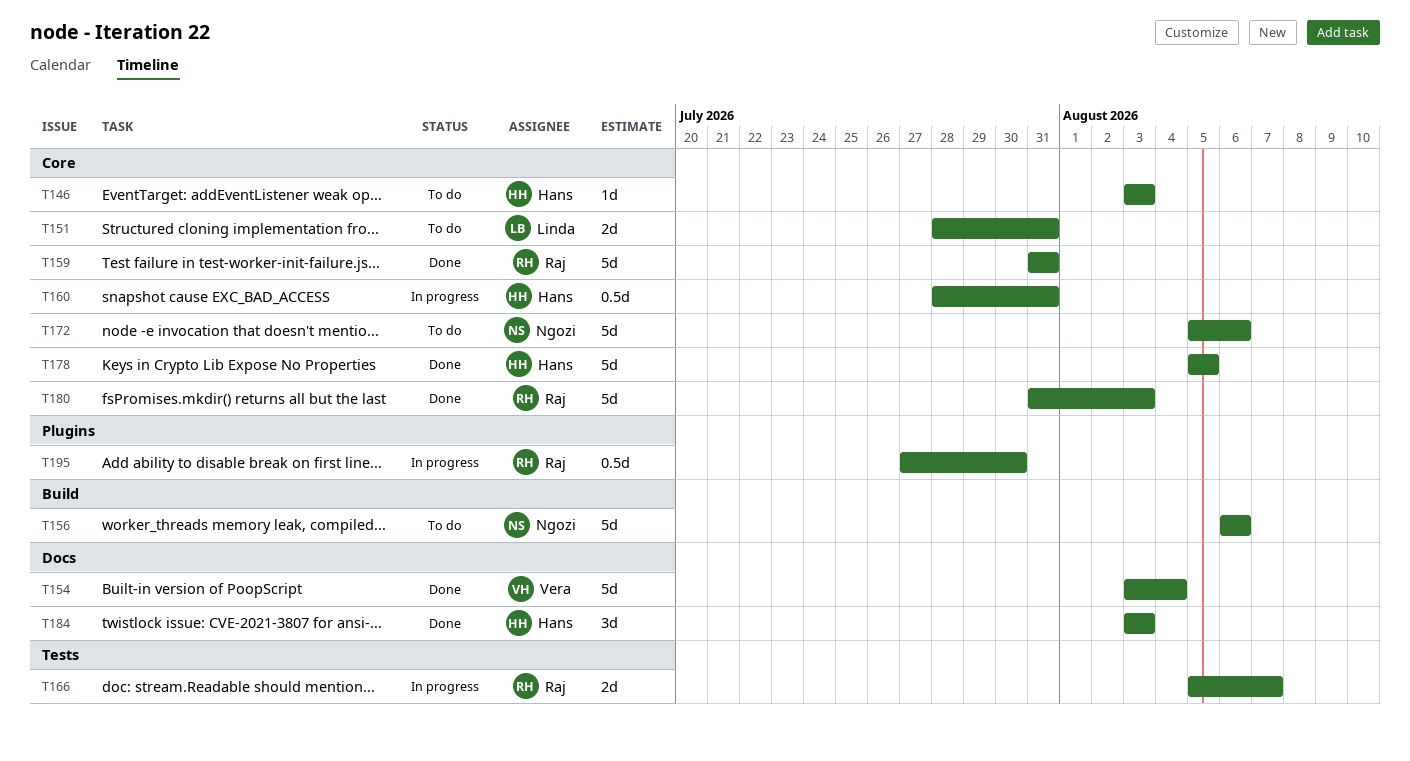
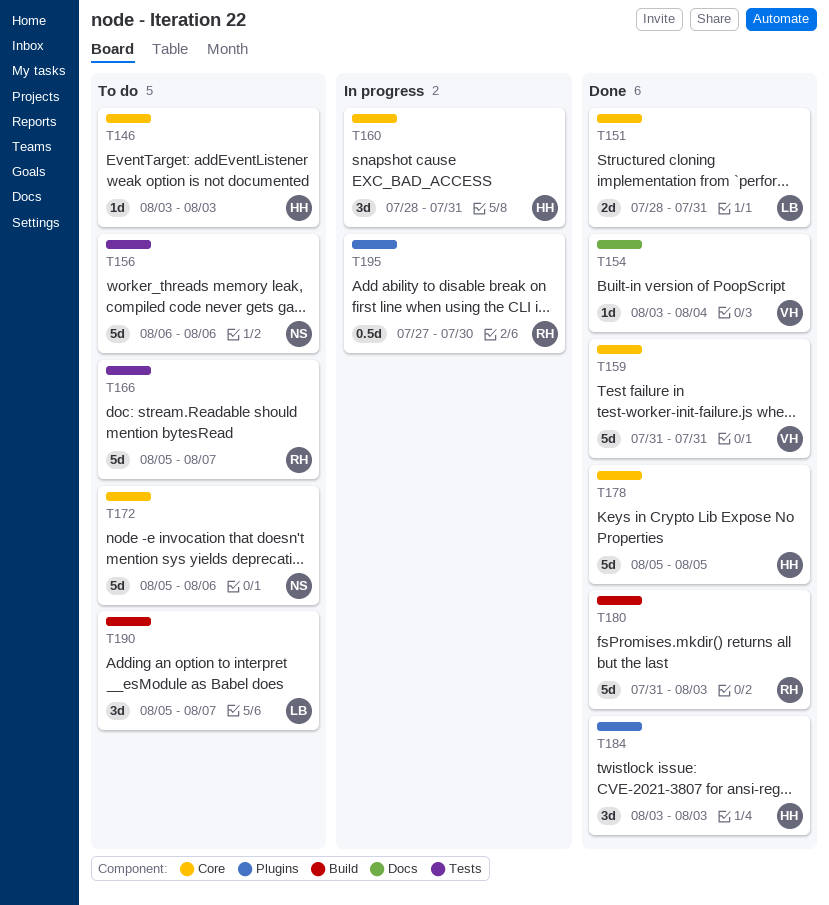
T151, status: To do -> Done
T154, estimate: 5d -> 1d
T156, label: Build -> Tests
T159, owner: Raj -> Vera
T160, estimate: 0.5d -> 3d
T166, status: In progress -> To do
T166, estimate: 2d -> 5d
T180, label: Core -> Build
T184, label: Docs -> Plugins
T190: none -> present

